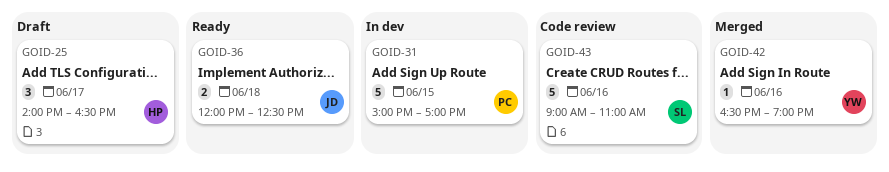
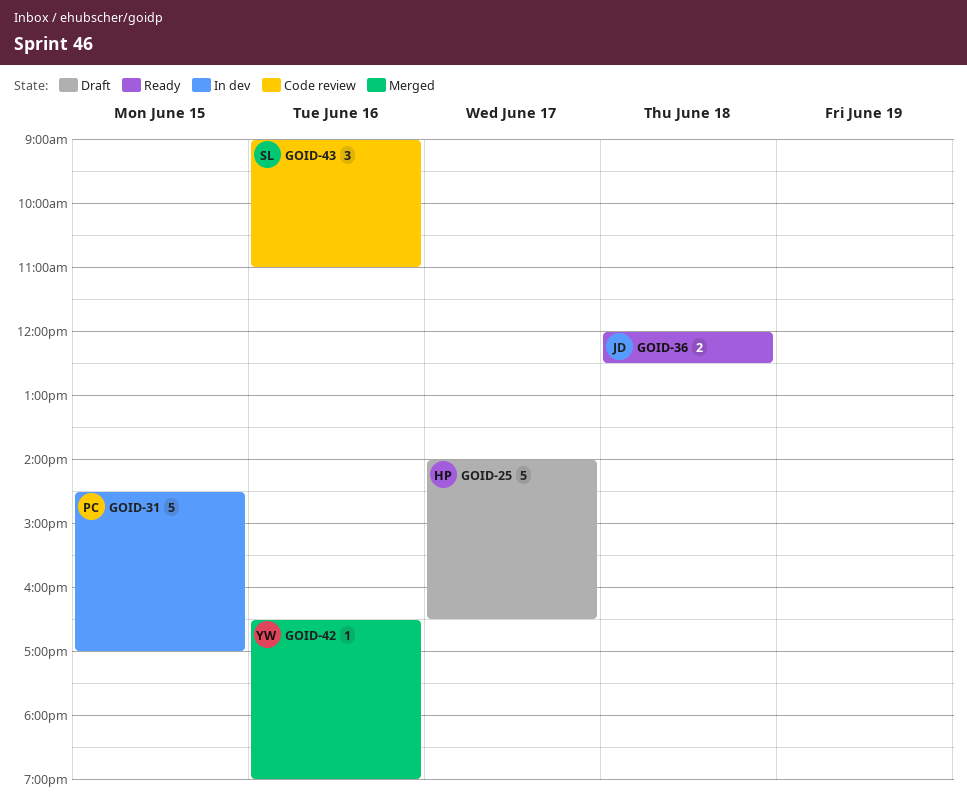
GOID-25, estimate: 3 -> 5
GOID-31, begins: 15:00 -> 14:30
GOID-43, estimate: 5 -> 3

